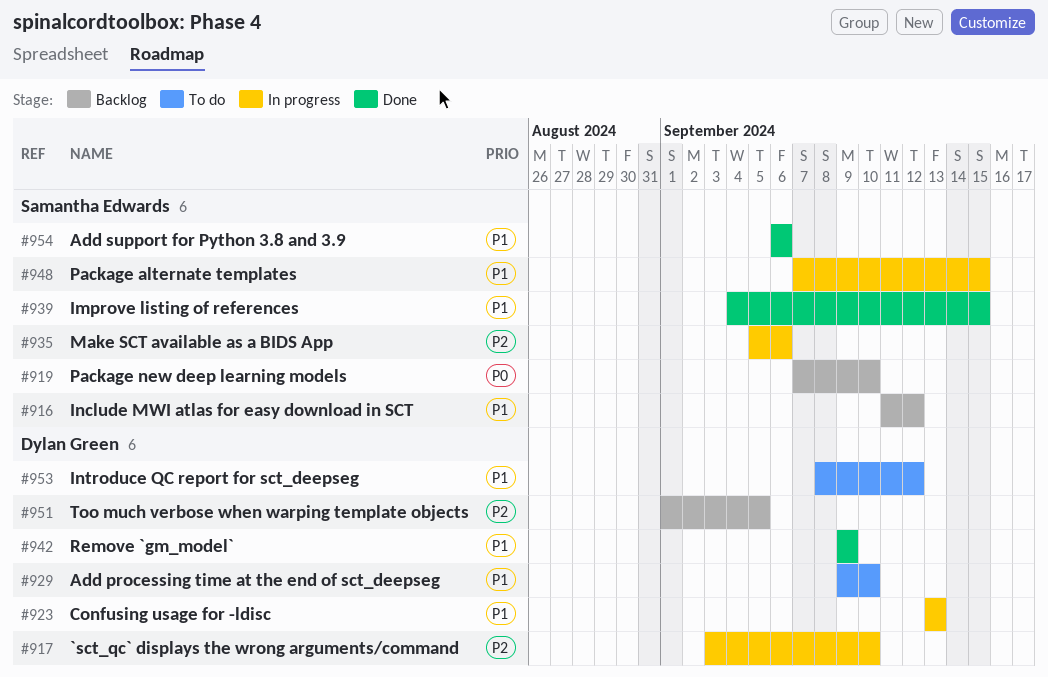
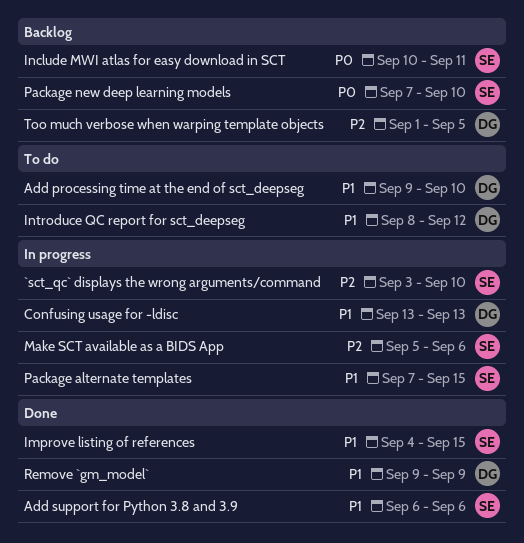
`sct_qc` displays the wrong arguments/command, owner: Dylan Green -> Samantha Edwards
Include MWI atlas for easy download in SCT, priority: P1 -> P0
Include MWI atlas for easy download in SCT, start: Sep 11 -> Sep 10
Include MWI atlas for easy download in SCT, due: Sep 12 -> Sep 11

